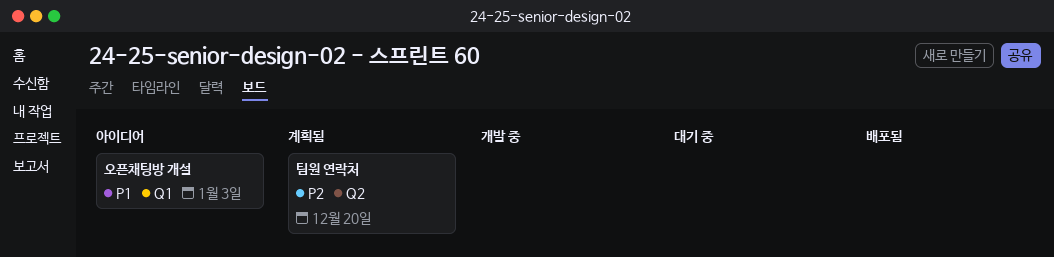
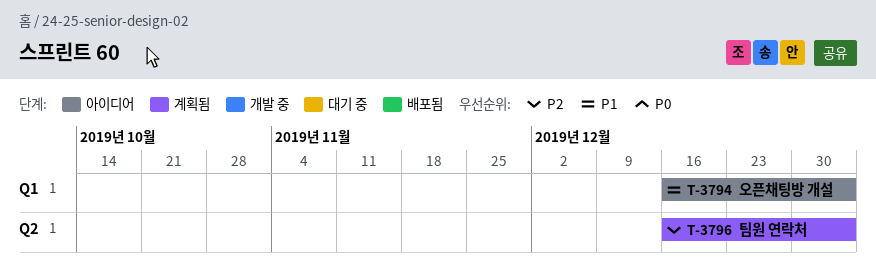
팀원 연락처, due: Dec 20 -> Jan 3

